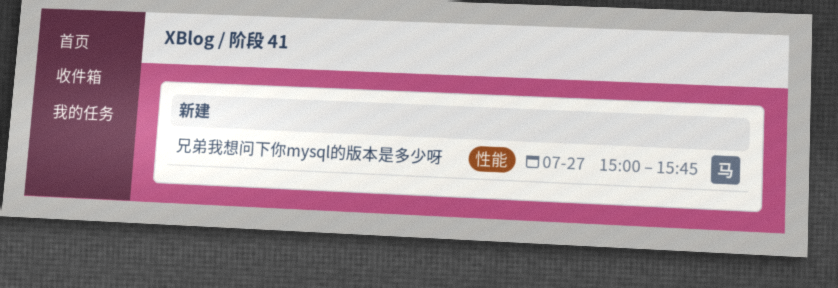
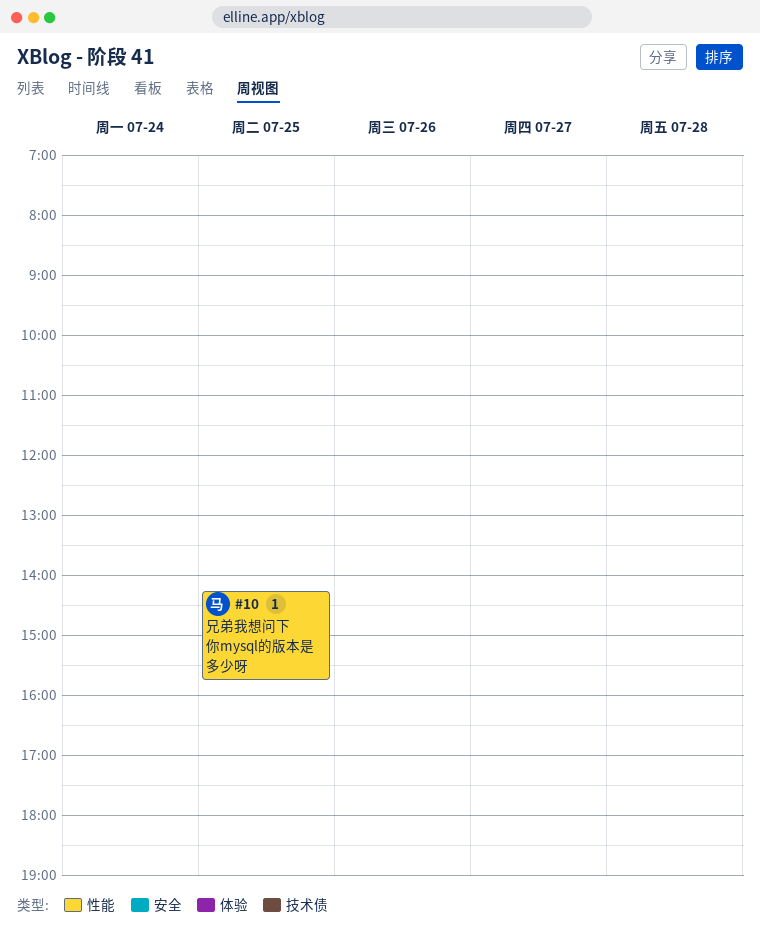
兄弟我想问下你mysql的版本是多少呀, day: Jul 27 -> Jul 25
兄弟我想问下你mysql的版本是多少呀, begins: 15:00 -> 14:15

